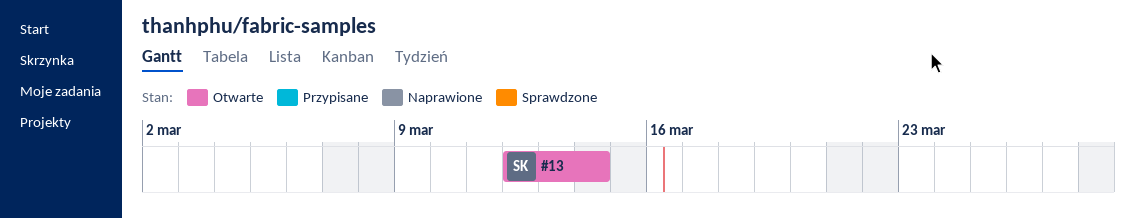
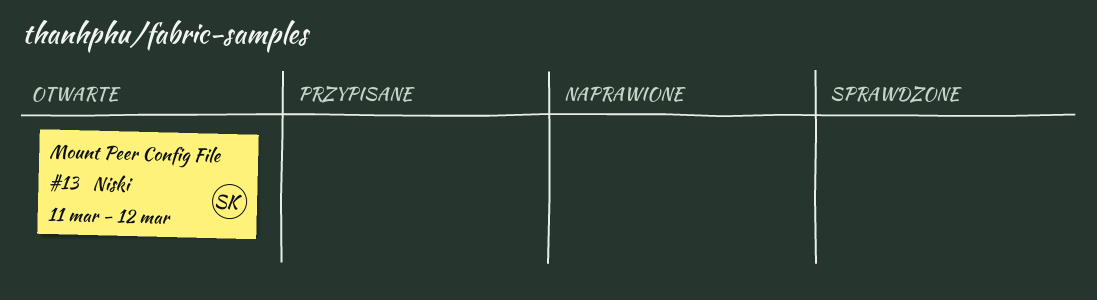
#13, start: Mar 12 -> Mar 11
#13, due: Mar 14 -> Mar 12

